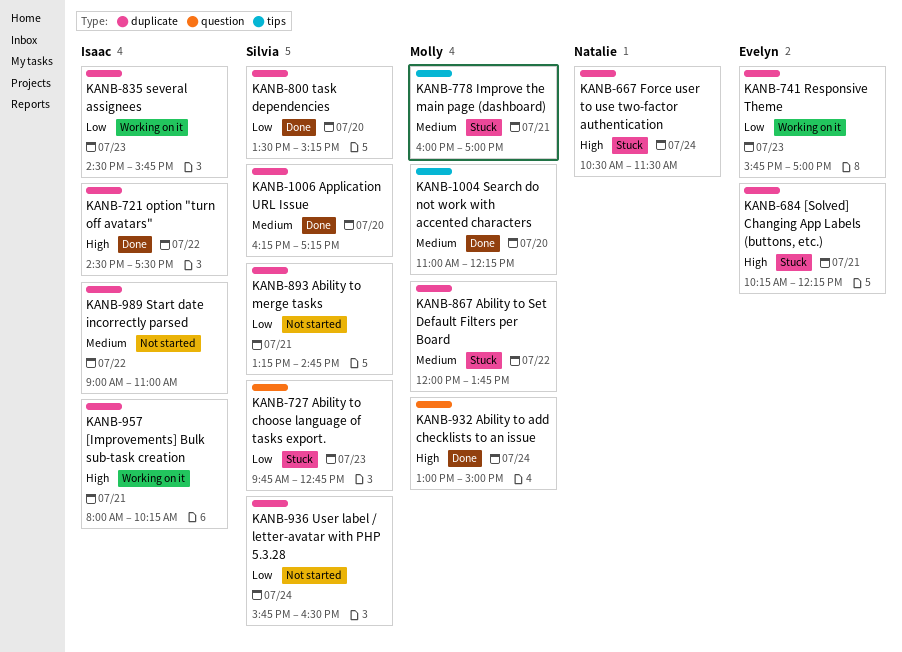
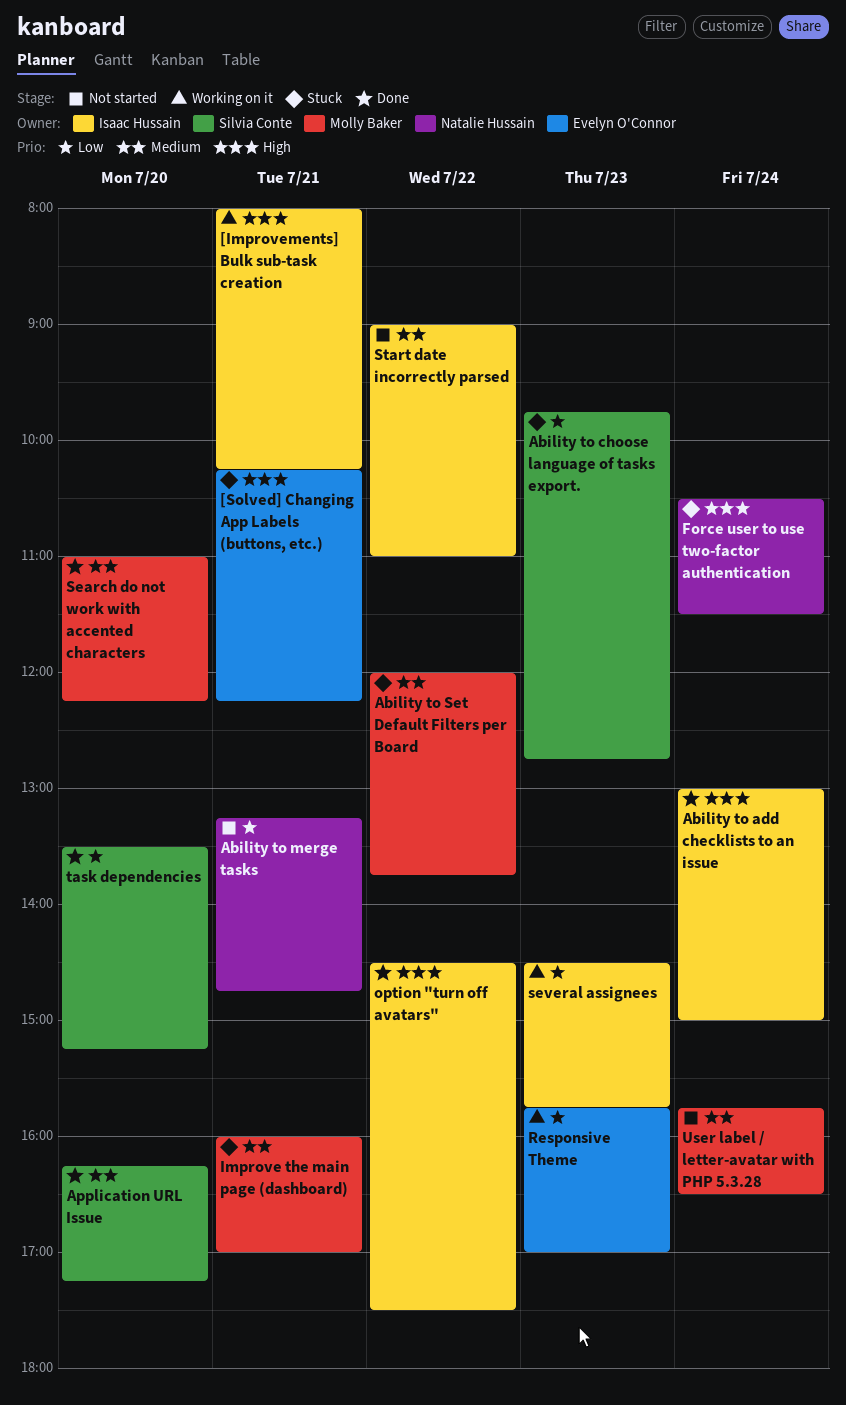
Ability to add checklists to an issue, owner: Molly Baker -> Isaac Hussain
Ability to merge tasks, owner: Silvia Conte -> Natalie Hussain
User label / letter-avatar with PHP 5.3.28, owner: Silvia Conte -> Molly Baker
User label / letter-avatar with PHP 5.3.28, priority: Low -> Medium

